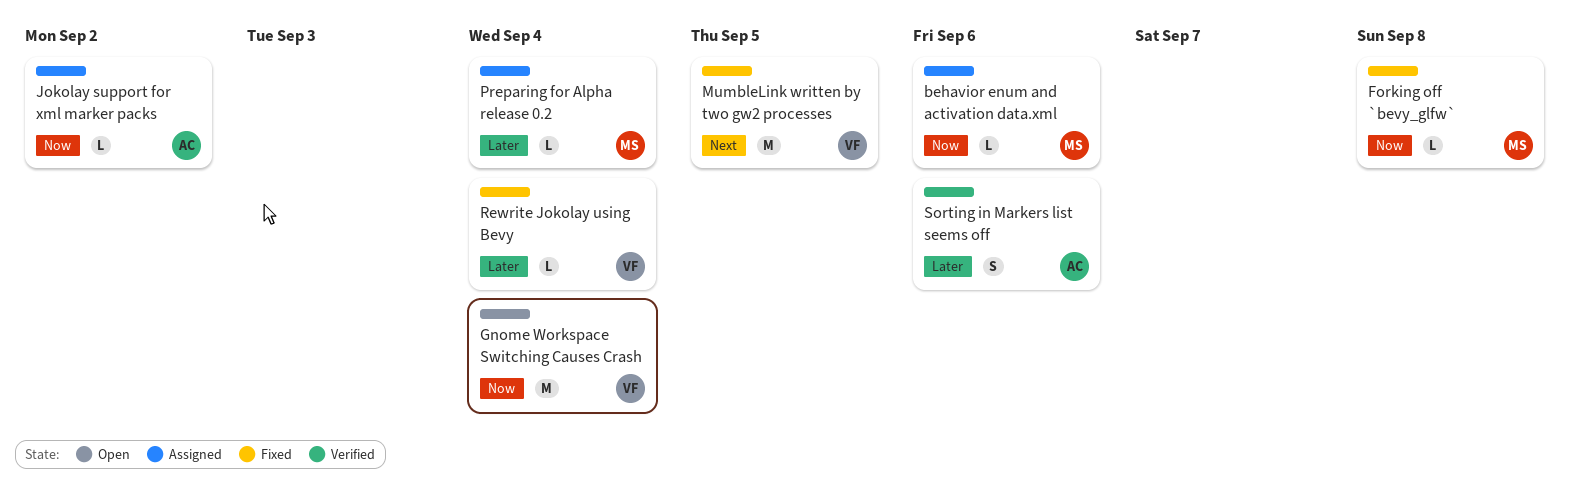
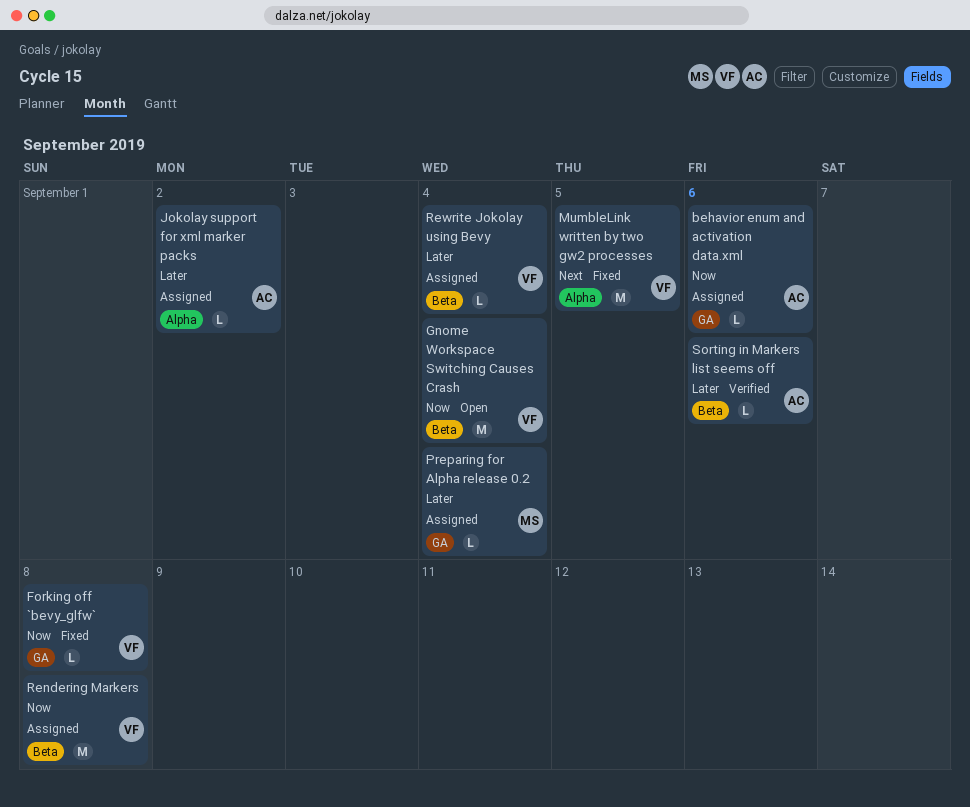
behavior enum and activation data.xml, owner: MS -> AC
Forking off `bevy_glfw`, owner: MS -> VF
Jokolay support for xml marker packs, priority: Now -> Later
Rendering Markers: none -> present
Rewrite Jokolay using Bevy, status: Fixed -> Assigned
Sorting in Markers list seems off, estimate: S -> L

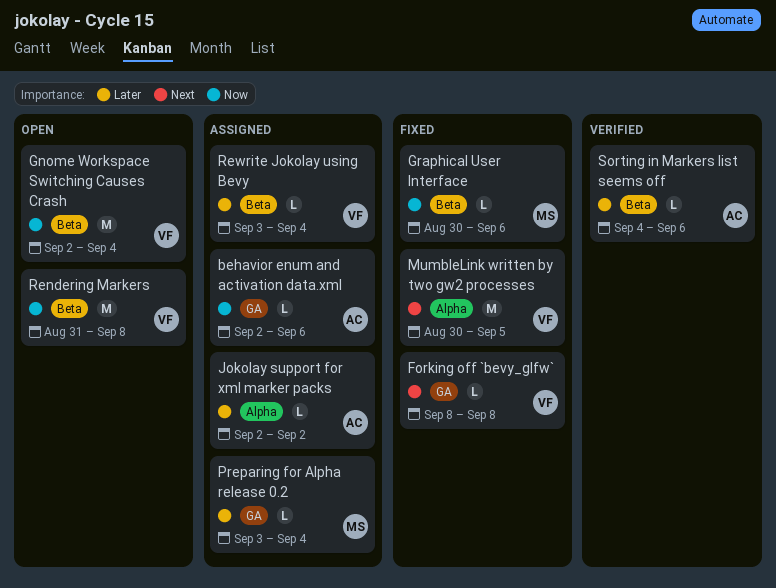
Forking off `bevy_glfw`, priority: Now -> Next
Graphical User Interface: none -> present
Rendering Markers, status: Assigned -> Open

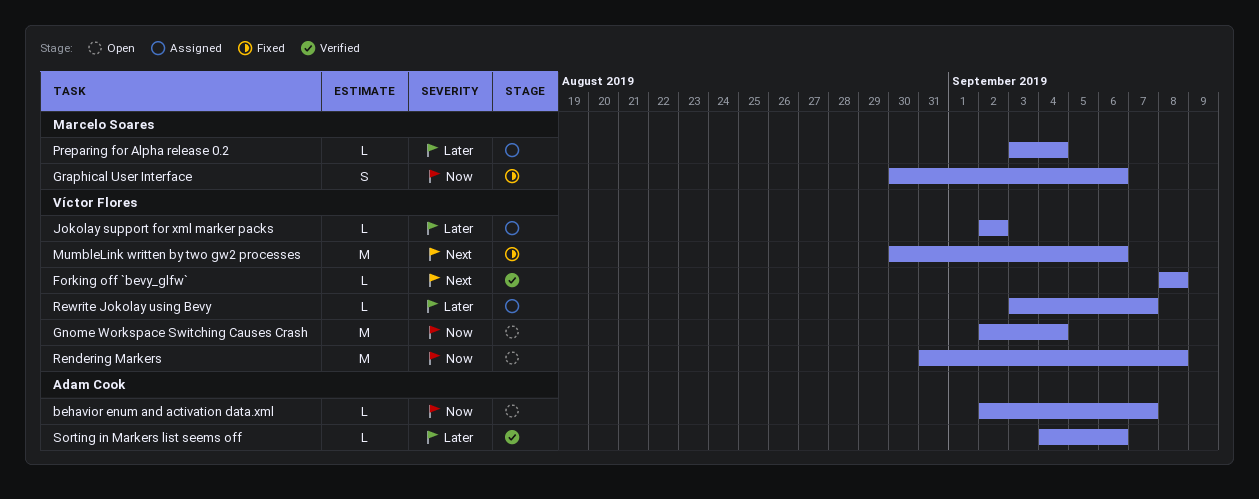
behavior enum and activation data.xml, status: Assigned -> Open
behavior enum and activation data.xml, due: Sep 6 -> Sep 7
Forking off `bevy_glfw`, status: Fixed -> Verified
Graphical User Interface, estimate: L -> S
Jokolay support for xml marker packs, owner: Adam Cook -> Víctor Flores
MumbleLink written by two gw2 processes, due: Sep 5 -> Sep 6
Rewrite Jokolay using Bevy, due: Sep 4 -> Sep 7

